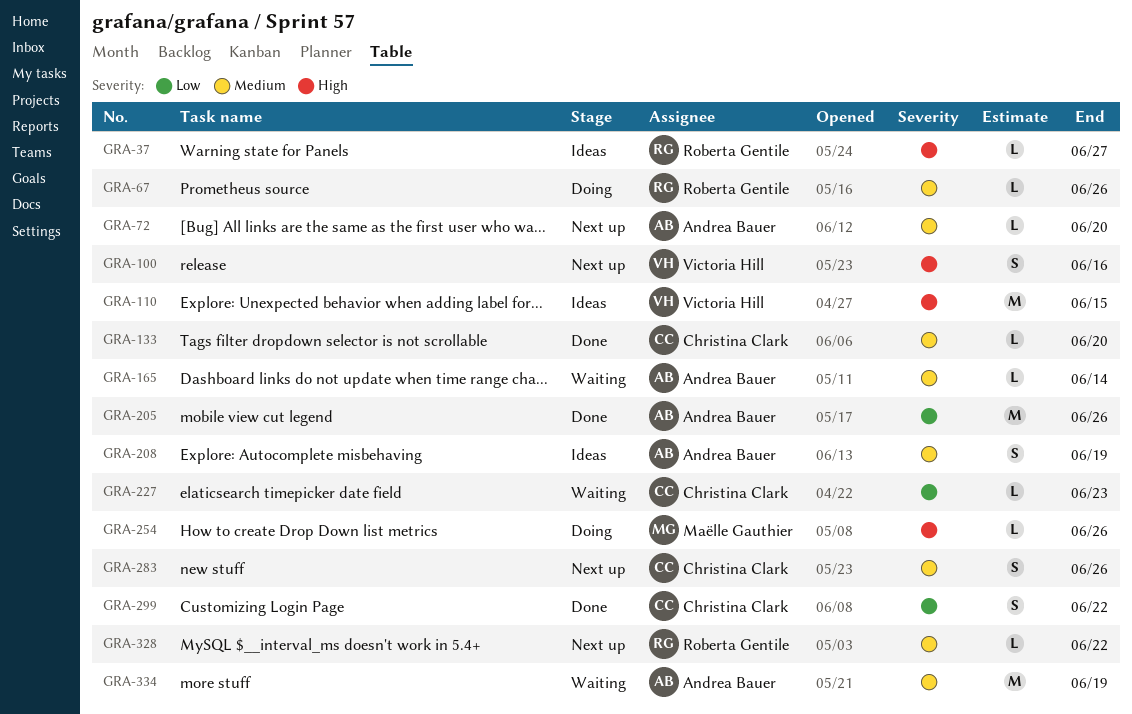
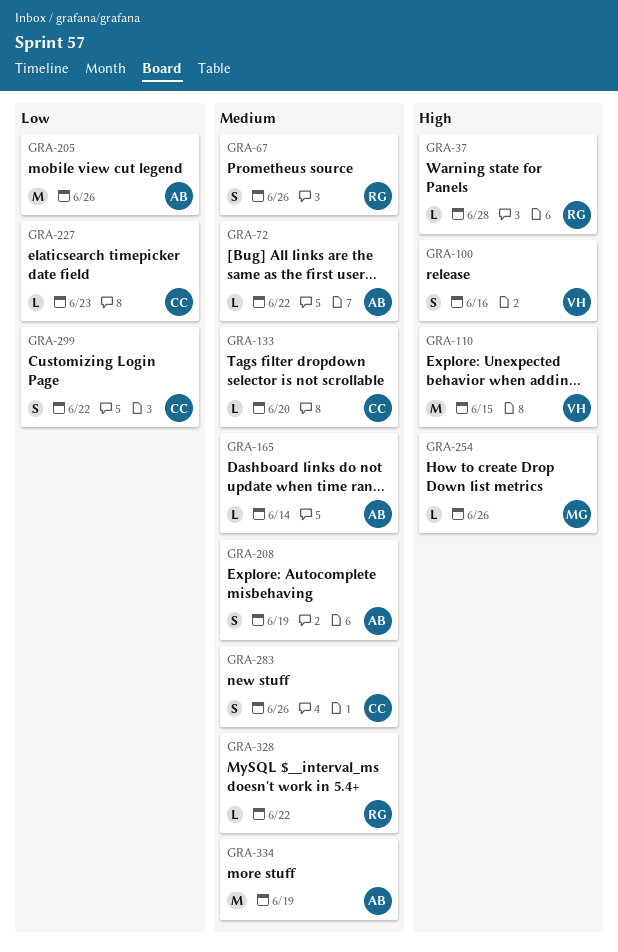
GRA-37, due: Jun 27 -> Jun 28
GRA-67, estimate: L -> S
GRA-72, due: Jun 20 -> Jun 22

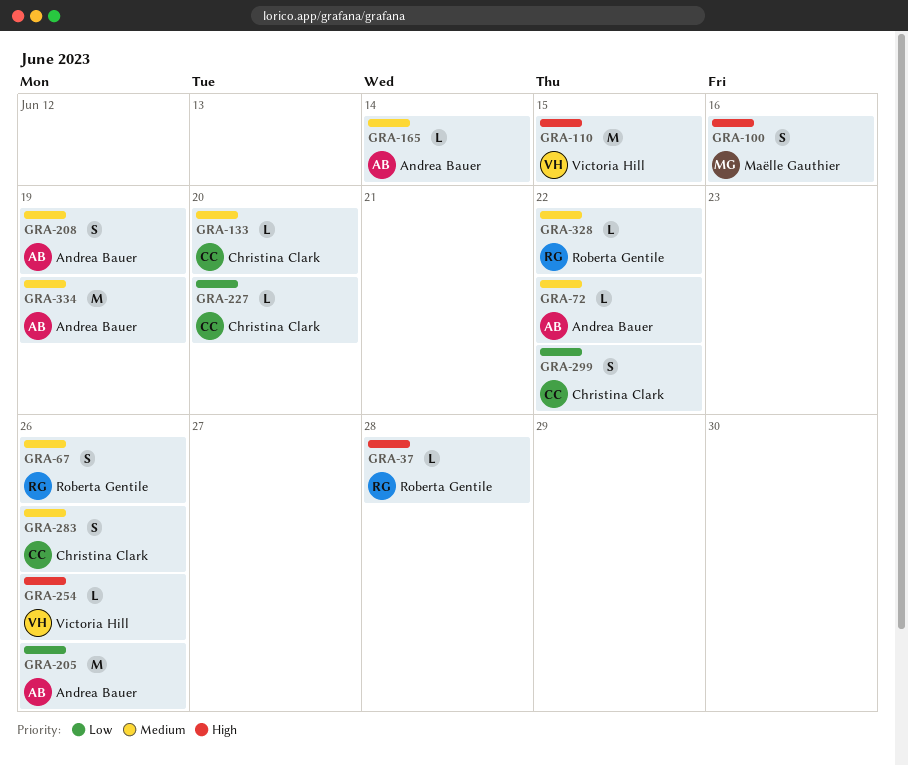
GRA-100, owner: Victoria Hill -> Maëlle Gauthier
GRA-227, due: Jun 23 -> Jun 20
GRA-254, owner: Maëlle Gauthier -> Victoria Hill

